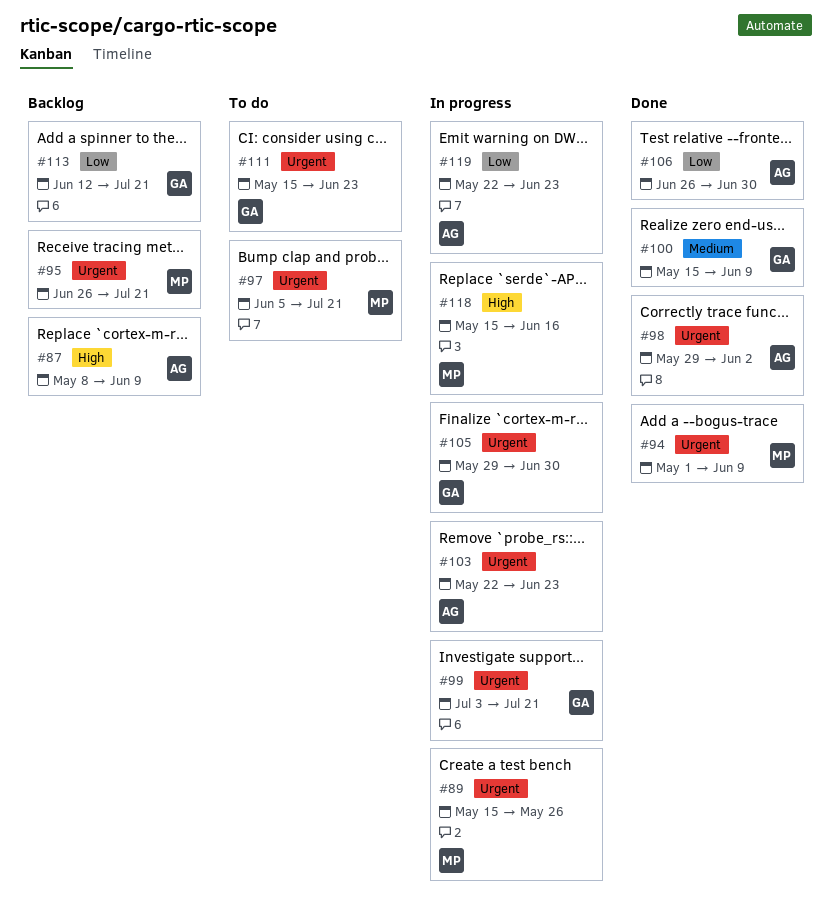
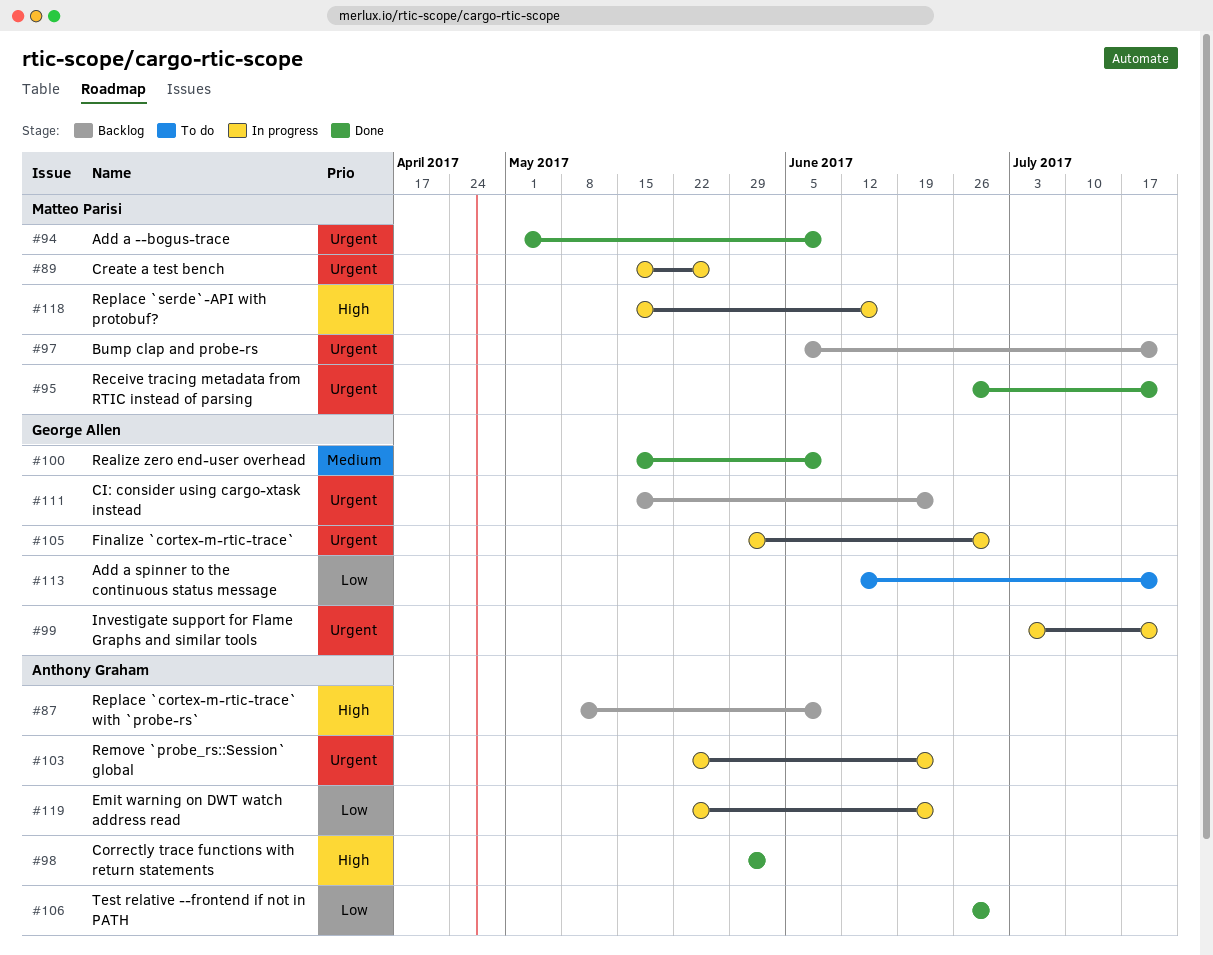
#95, status: Backlog -> Done
#97, status: To do -> Backlog
#98, priority: Urgent -> High
#111, status: To do -> Backlog
#113, status: Backlog -> To do

